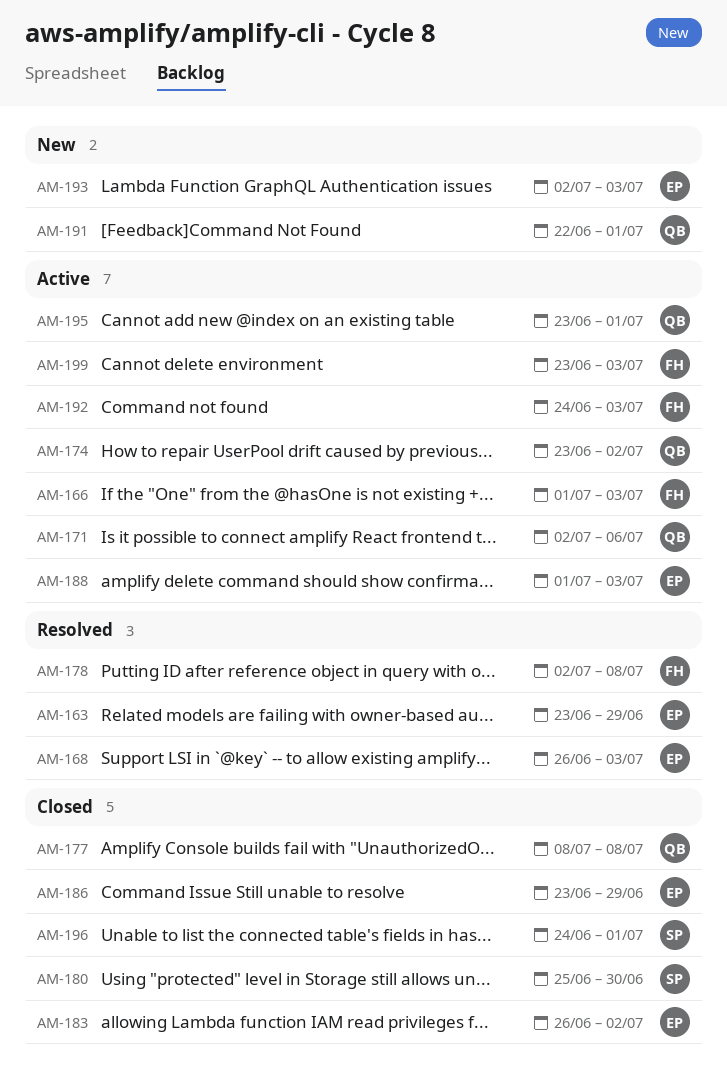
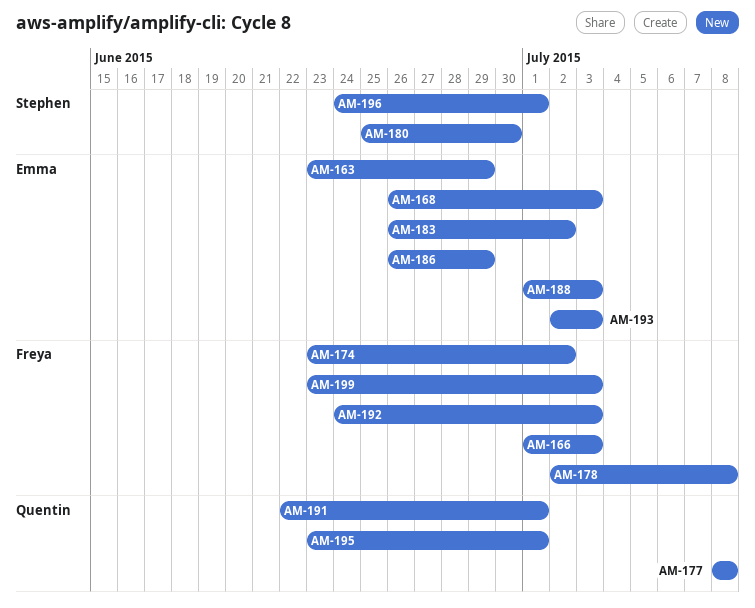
AM-171: present -> none
AM-174, owner: Quentin -> Freya
AM-186, start: Jun 23 -> Jun 26

